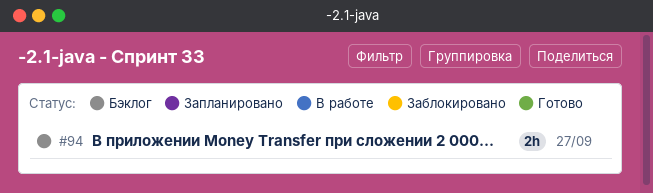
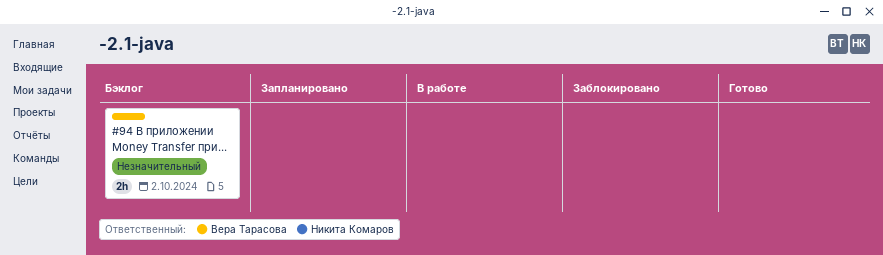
#94, due: Sep 27 -> Oct 2

